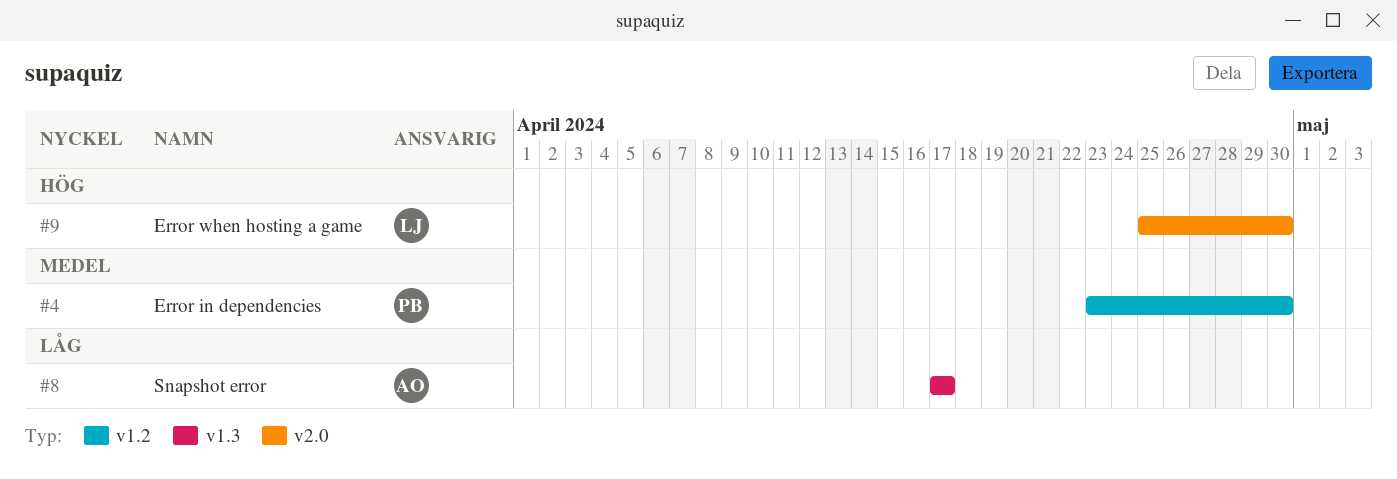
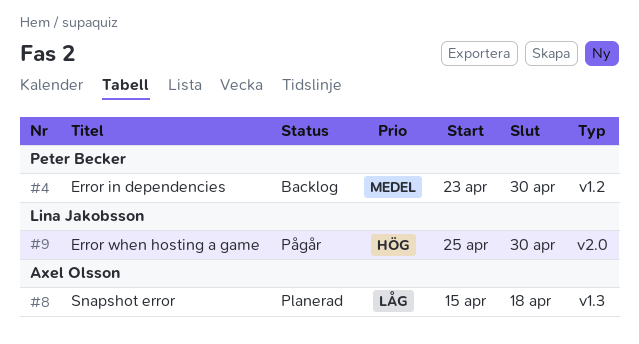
#8, start: Apr 17 -> Apr 15
#8, due: Apr 17 -> Apr 18

